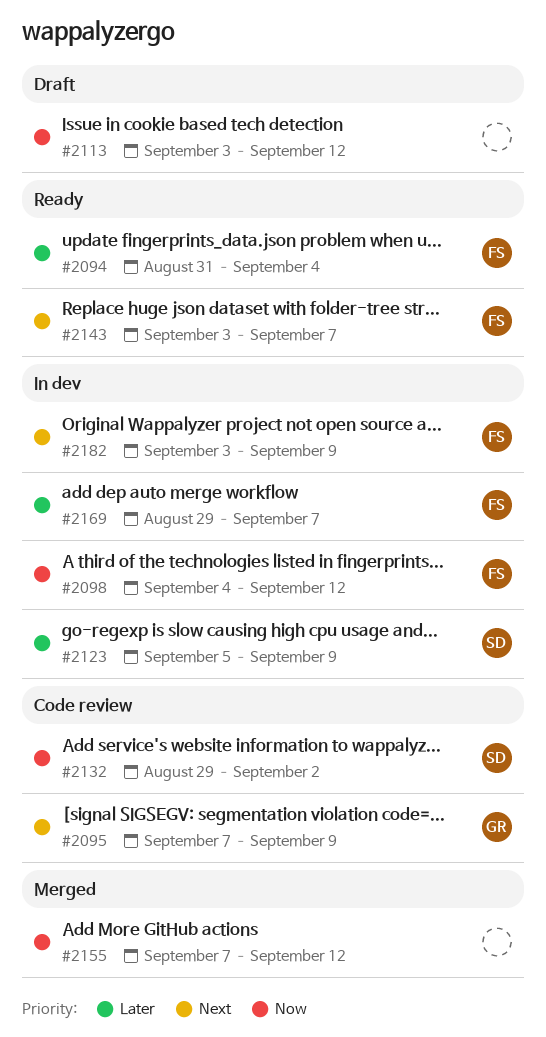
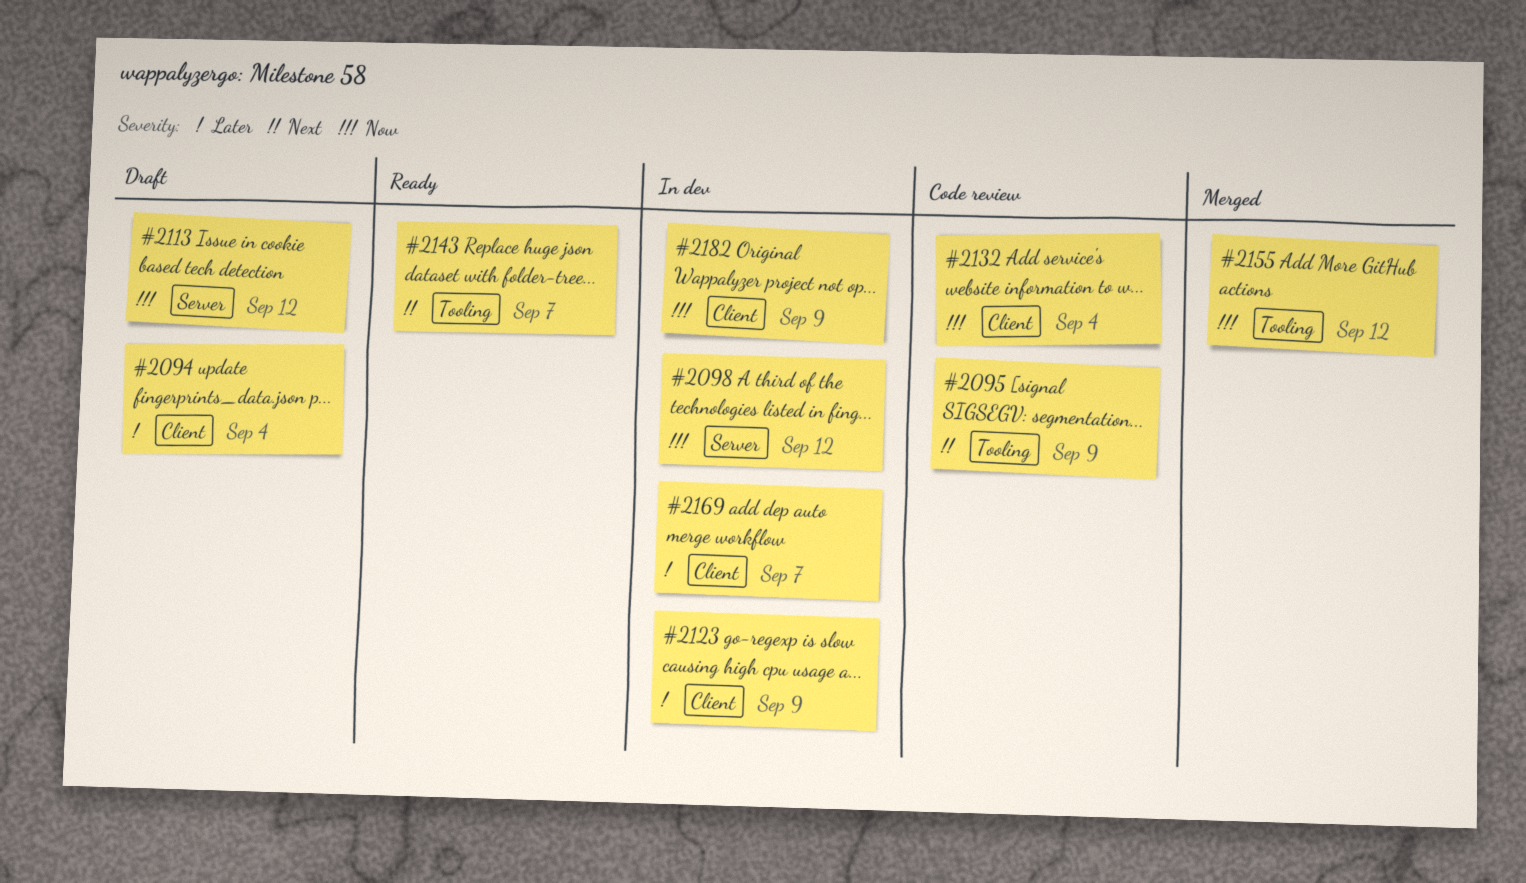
#2094, status: Ready -> Draft
#2132, due: Sep 2 -> Sep 4
#2182, priority: Next -> Now

